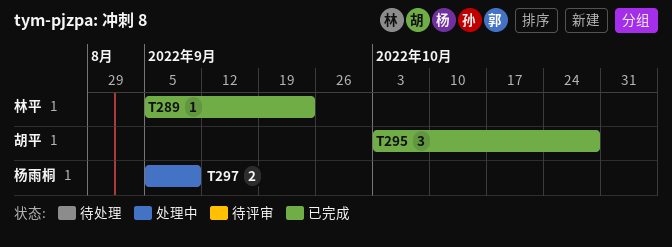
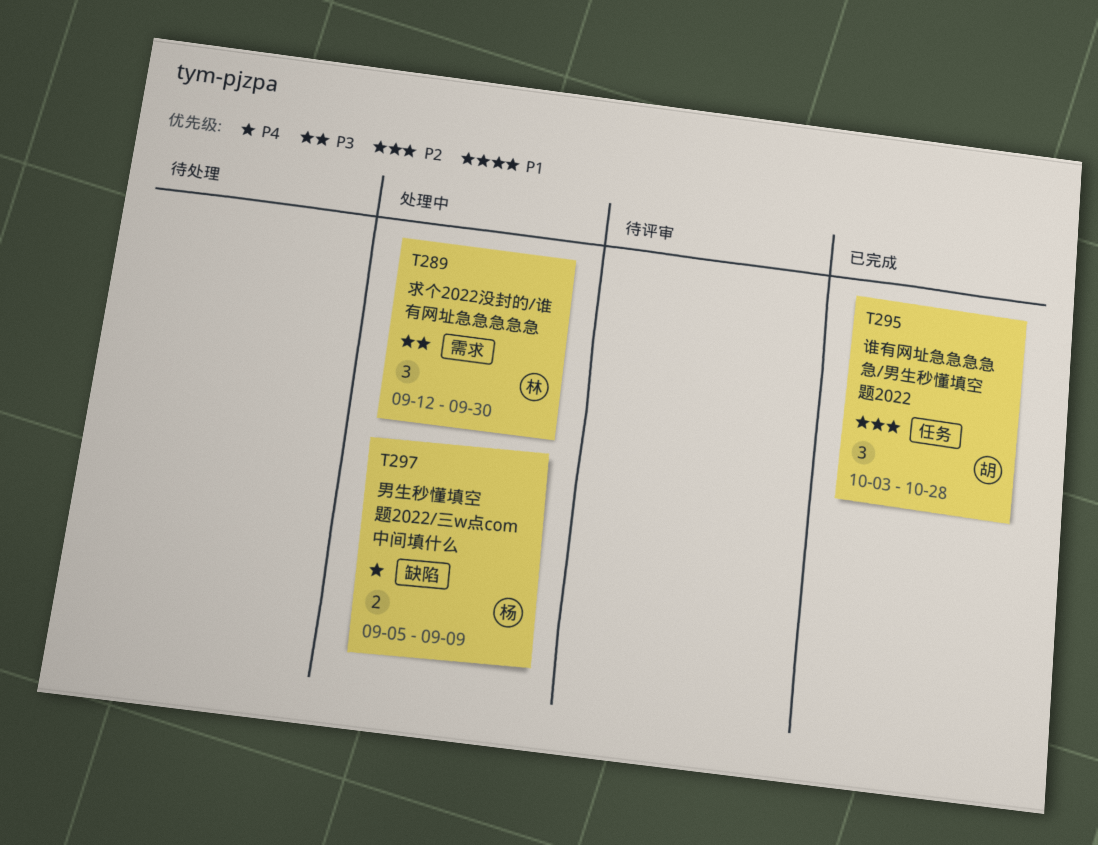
T289, status: 已完成 -> 处理中
T289, estimate: 1 -> 3
T289, start: Sep 5 -> Sep 12
T289, due: Sep 23 -> Sep 30

